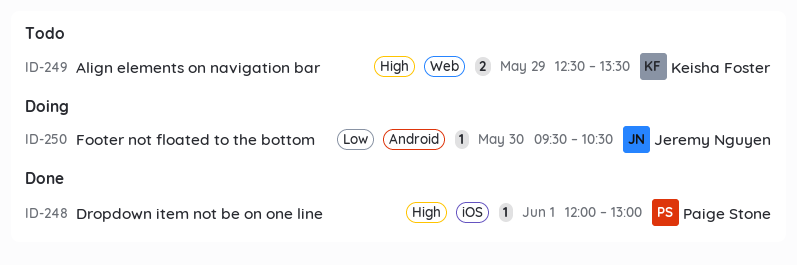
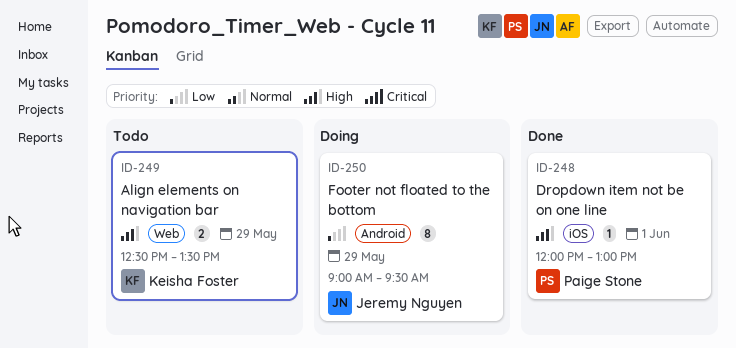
ID-250, estimate: 1 -> 8
ID-250, day: May 30 -> May 29
ID-250, begins: 09:30 -> 09:00
ID-250, ends: 10:30 -> 09:30

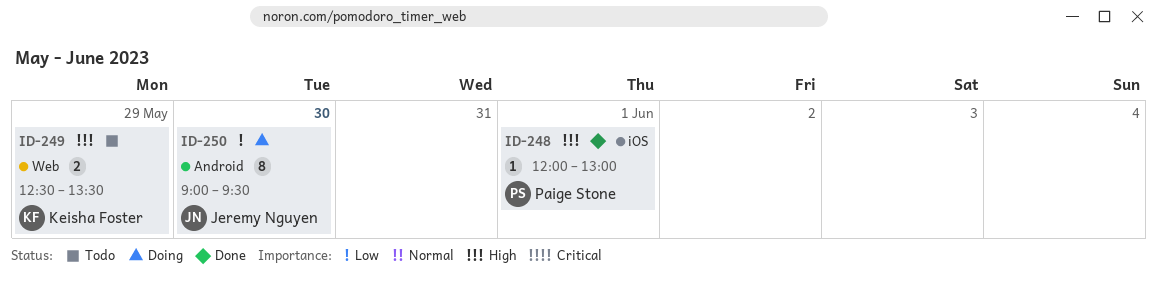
ID-250, day: May 29 -> May 30

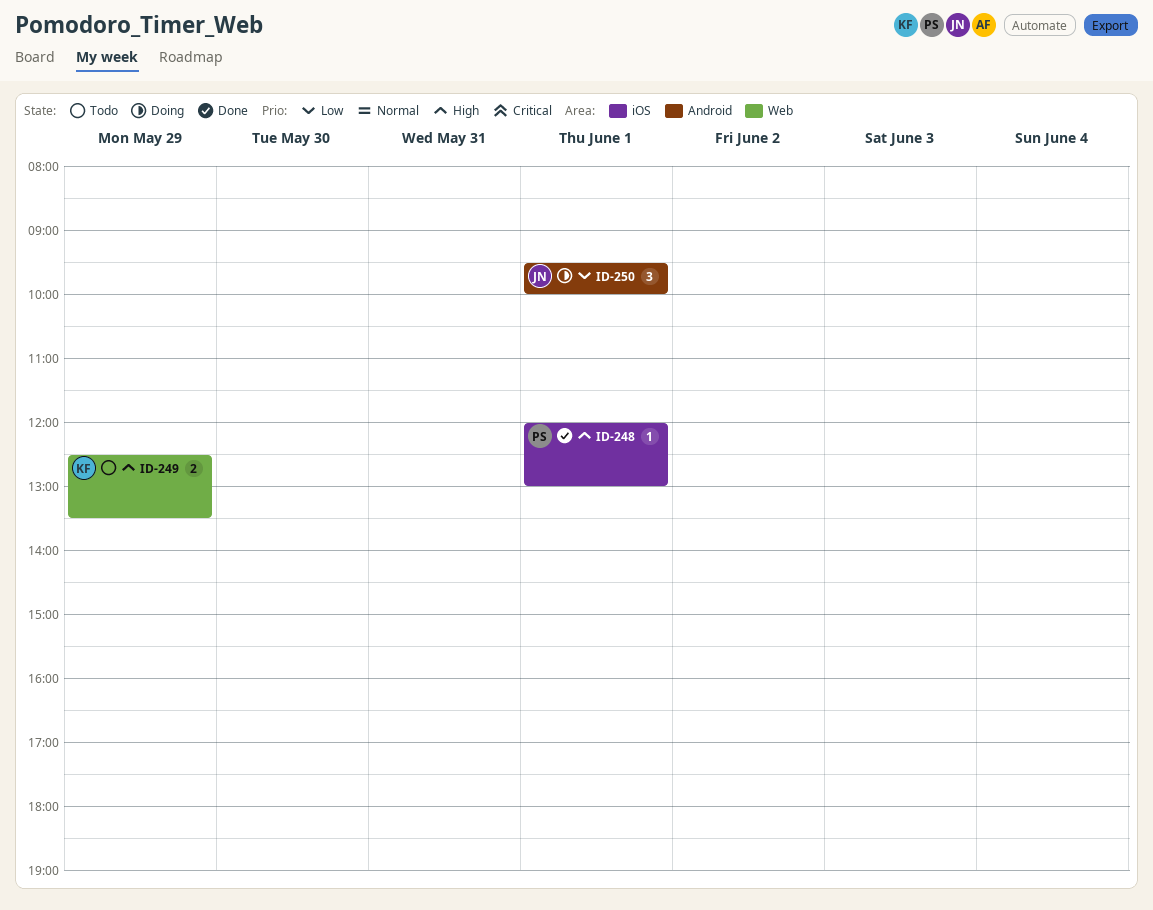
ID-250, estimate: 8 -> 3
ID-250, day: May 30 -> Jun 1
ID-250, begins: 09:00 -> 09:30
ID-250, ends: 09:30 -> 10:00

